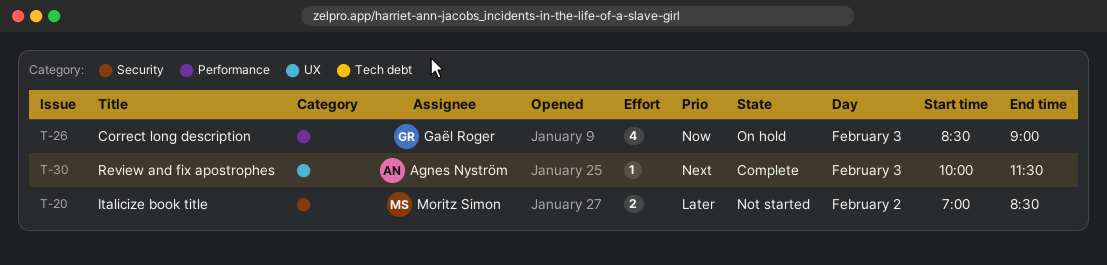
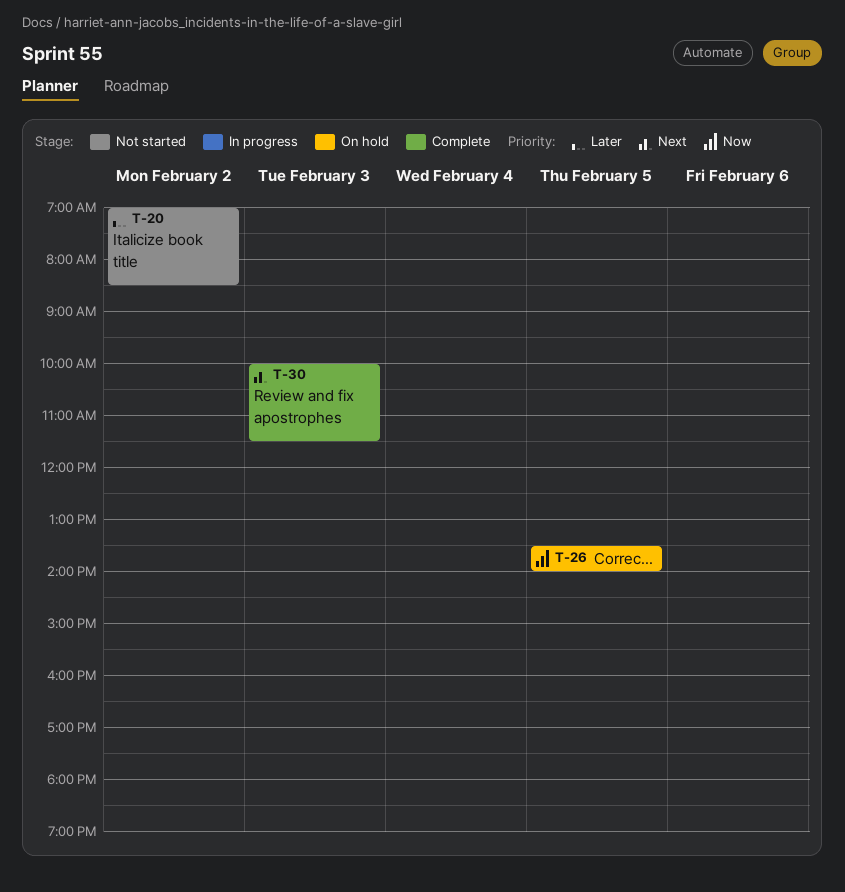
T-26, day: Feb 3 -> Feb 5
T-26, begins: 08:30 -> 13:30
T-26, ends: 09:00 -> 14:00

